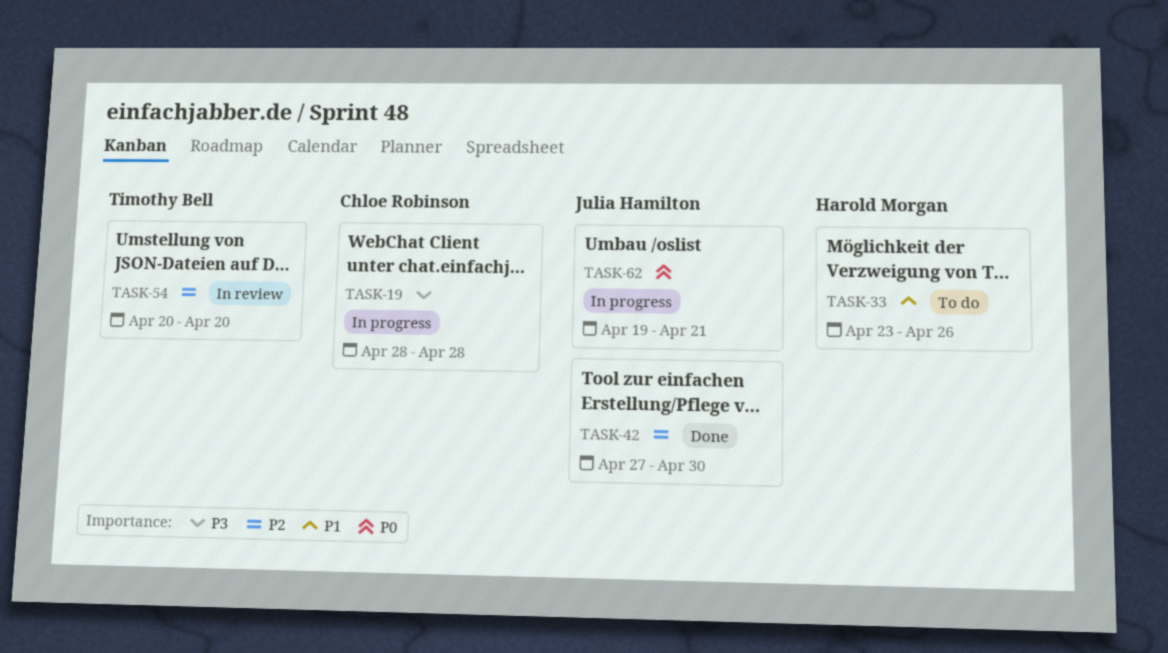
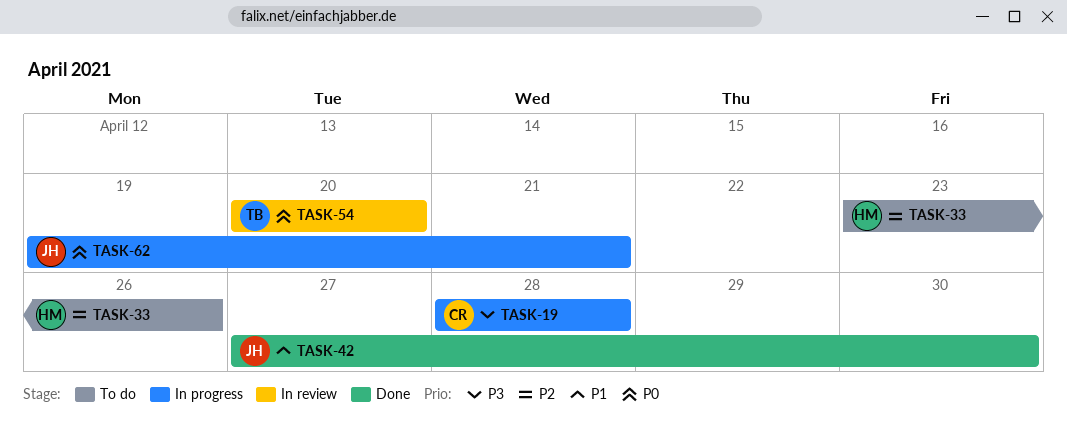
TASK-33, priority: P1 -> P2
TASK-42, priority: P2 -> P1
TASK-54, priority: P2 -> P0

